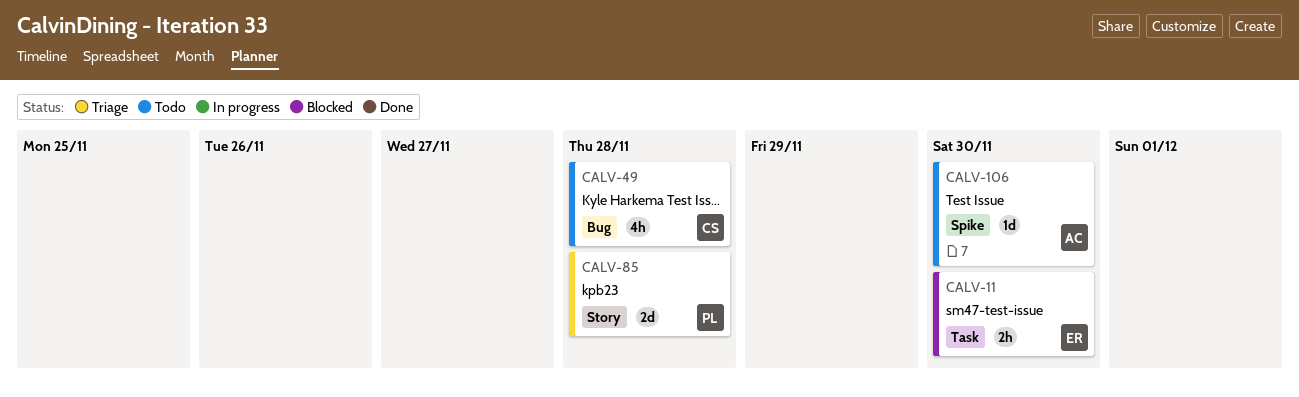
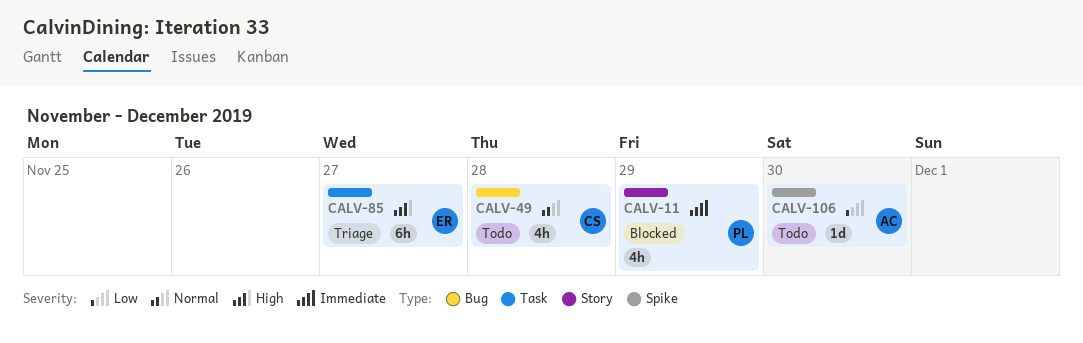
CALV-11, owner: ER -> PL
CALV-11, label: Task -> Story
CALV-11, estimate: 2h -> 4h
CALV-11, due: Nov 30 -> Nov 29
CALV-85, owner: PL -> ER
CALV-85, label: Story -> Task
CALV-85, estimate: 2d -> 6h
CALV-85, due: Nov 28 -> Nov 27

